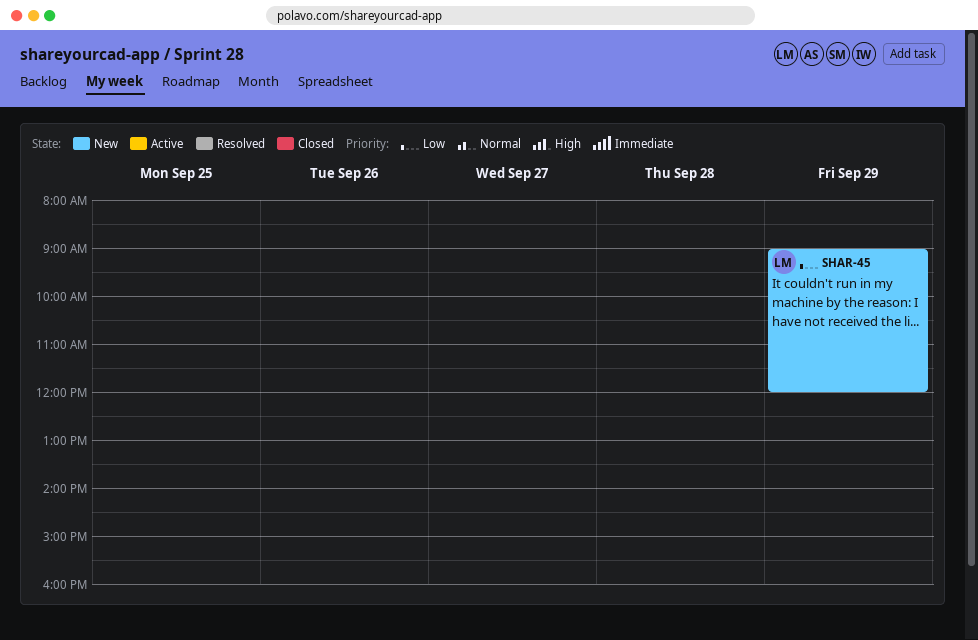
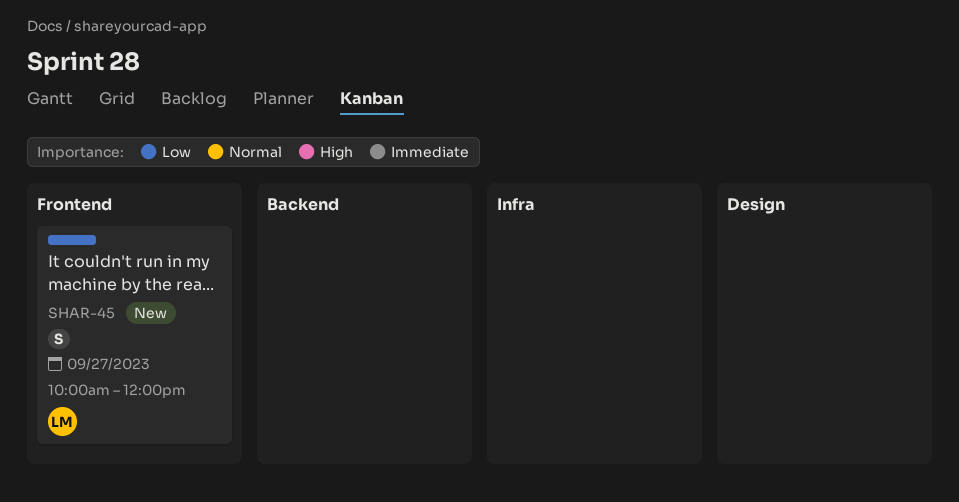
SHAR-45, day: Sep 29 -> Sep 27
SHAR-45, begins: 09:00 -> 10:00

